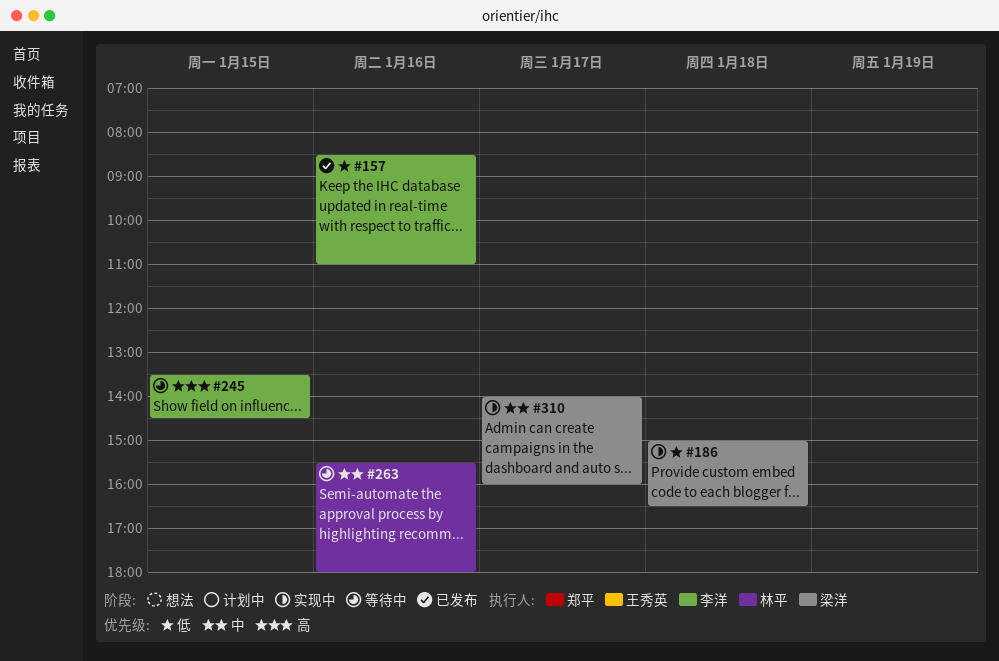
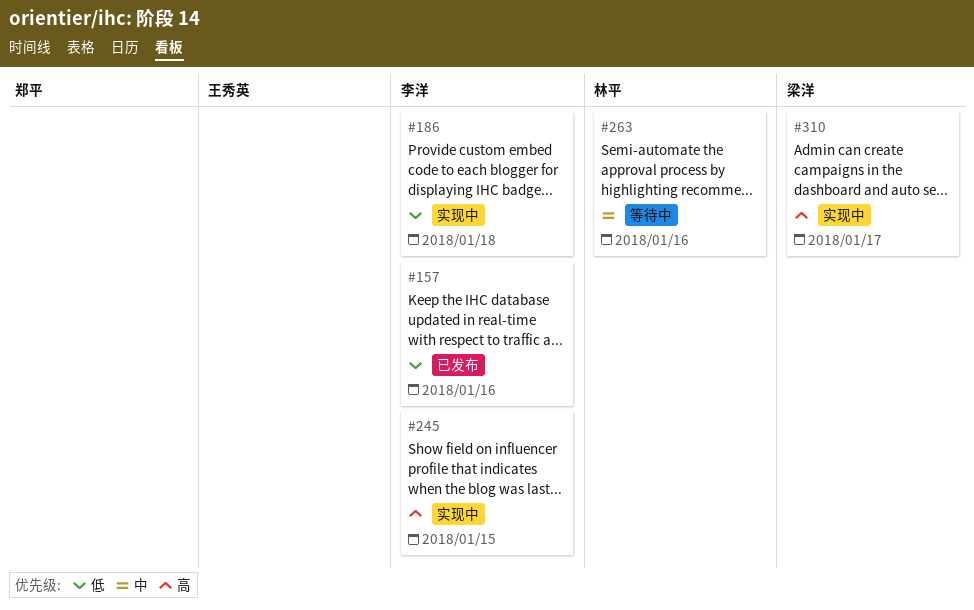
#186, owner: 梁洋 -> 李洋
#245, status: 等待中 -> 实现中
#310, priority: 中 -> 高

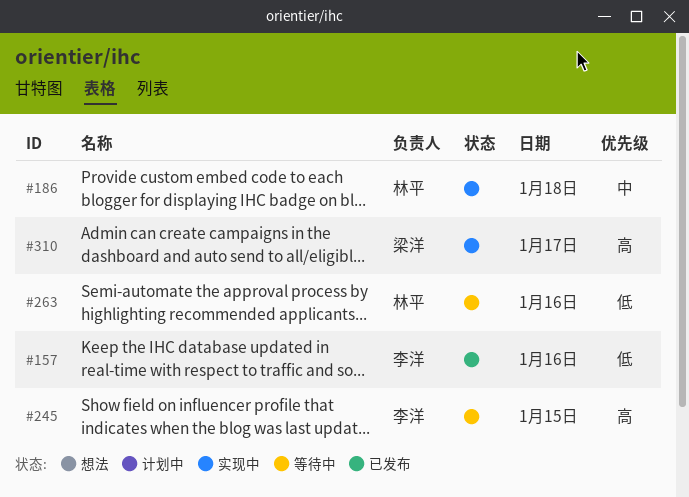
#186, owner: 李洋 -> 林平
#186, priority: 低 -> 中
#245, status: 实现中 -> 等待中
#263, priority: 中 -> 低

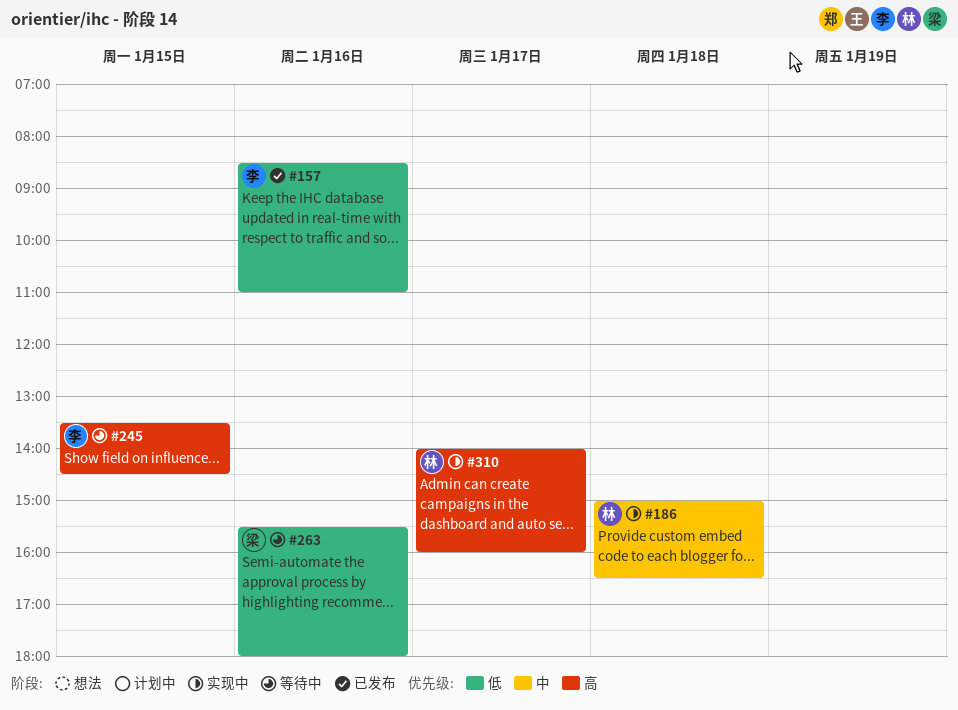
#263, owner: 林平 -> 梁洋
#310, owner: 梁洋 -> 林平

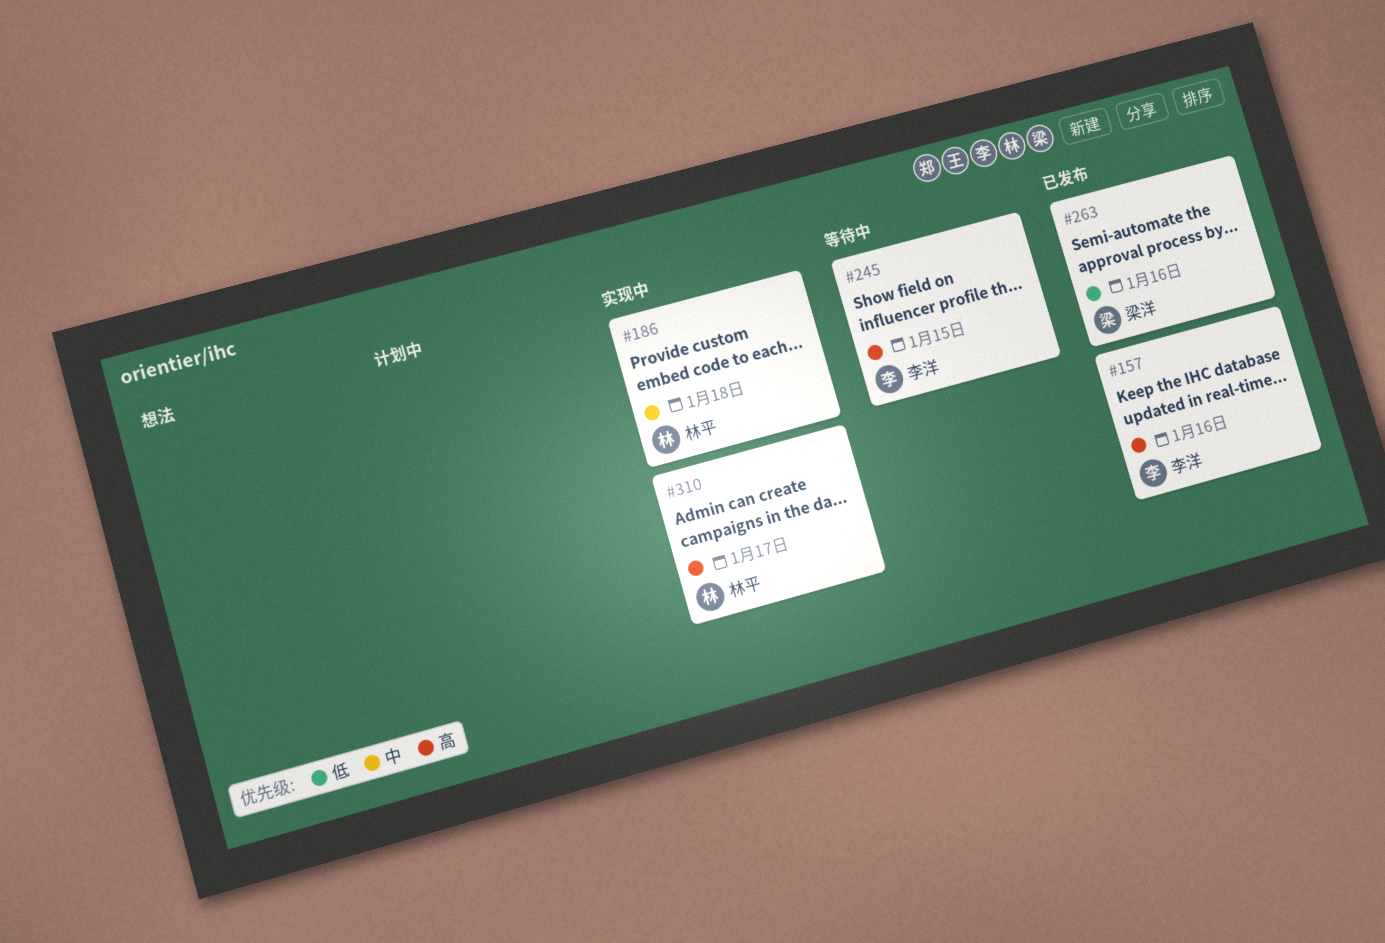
#157, priority: 低 -> 高
#263, status: 等待中 -> 已发布

